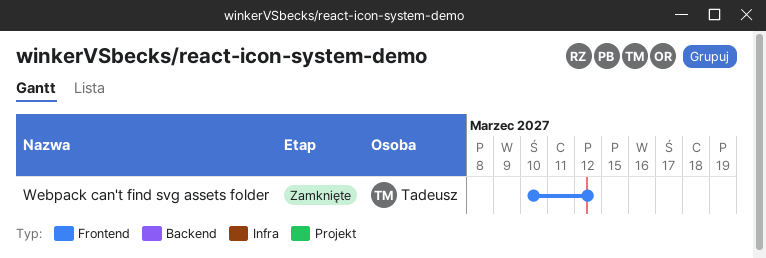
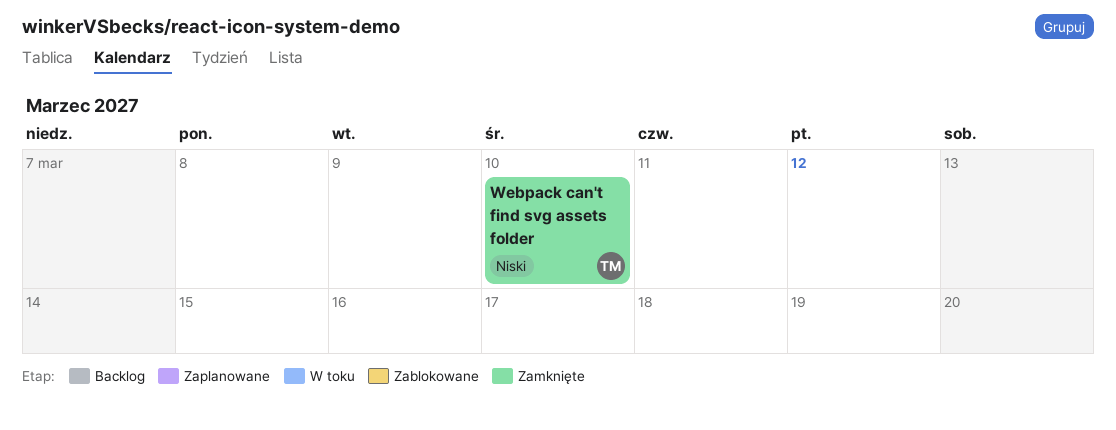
Webpack can't find svg assets folder, due: Mar 12 -> Mar 10

